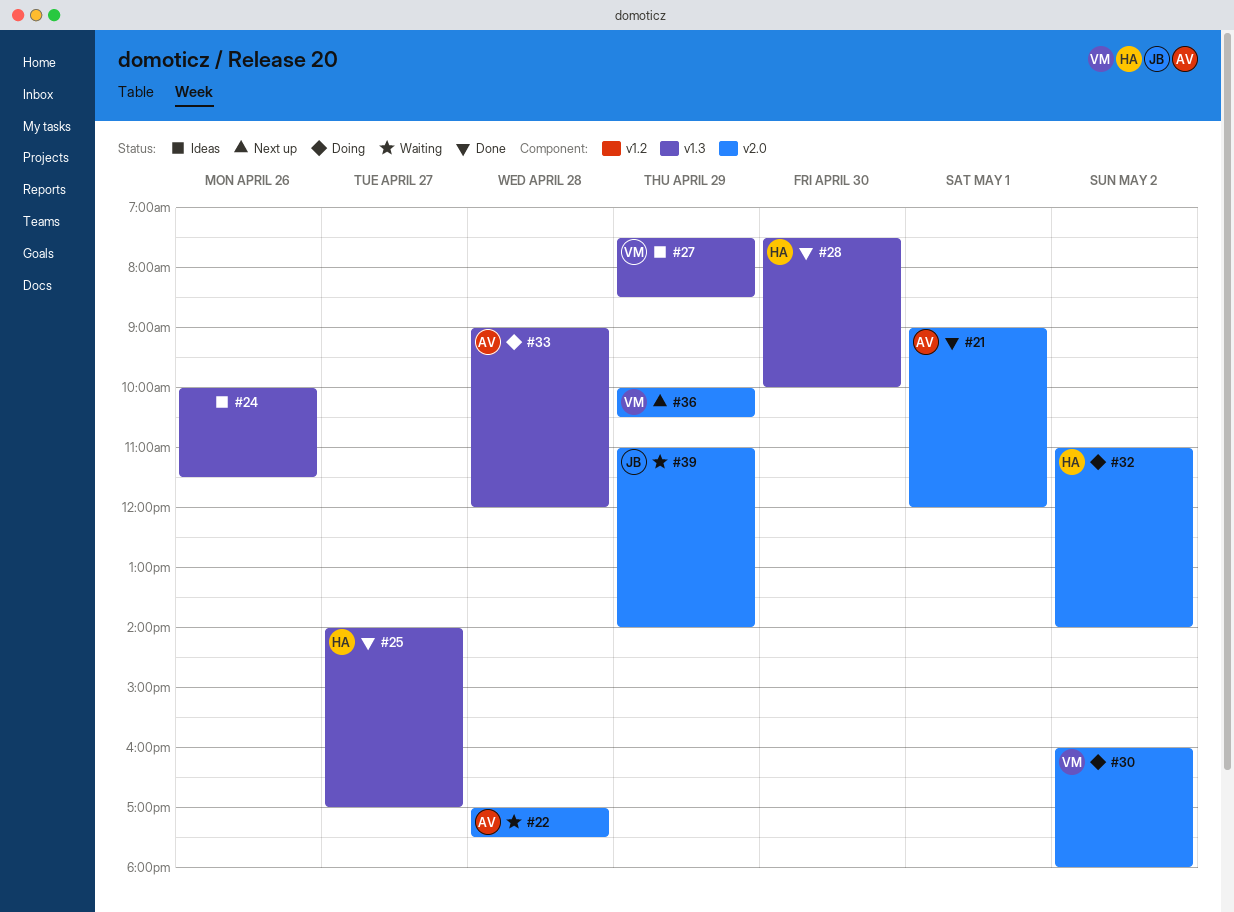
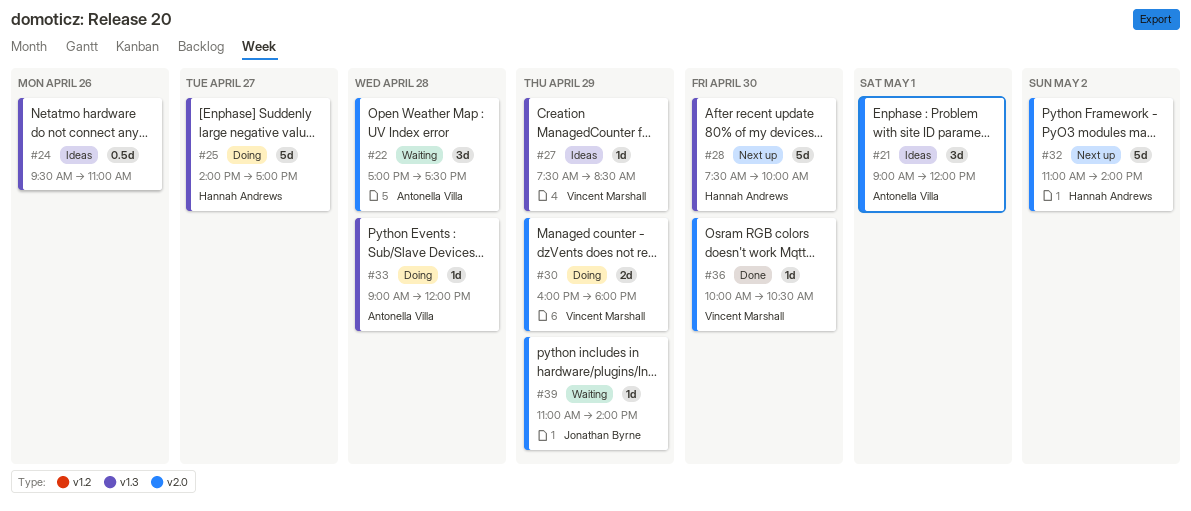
#21, status: Done -> Ideas
#24, begins: 10:00 -> 09:30
#24, ends: 11:30 -> 11:00
#25, status: Done -> Doing
#28, status: Done -> Next up
#30, day: May 2 -> Apr 29
#32, status: Doing -> Next up
#36, status: Next up -> Done
#36, day: Apr 29 -> Apr 30

